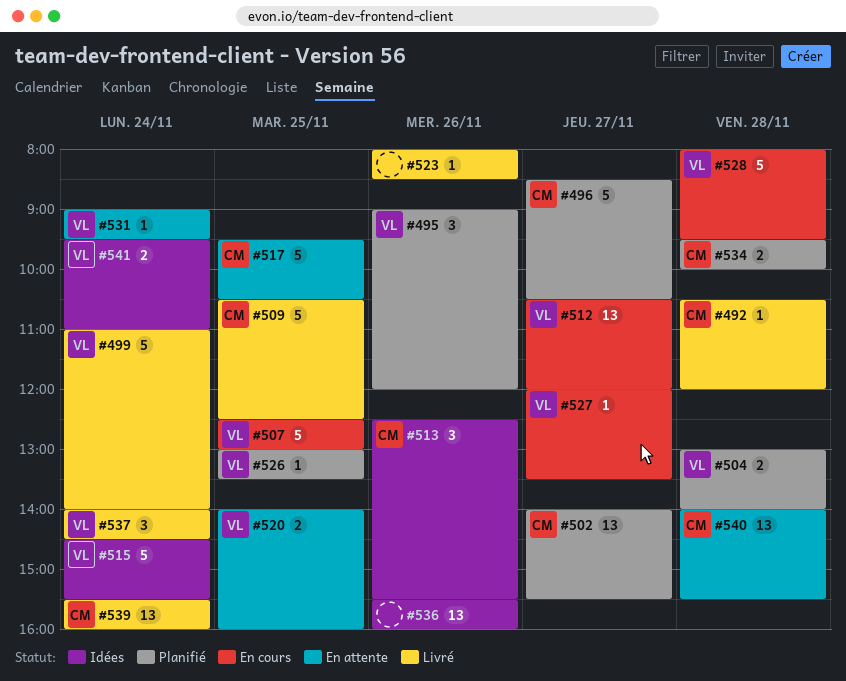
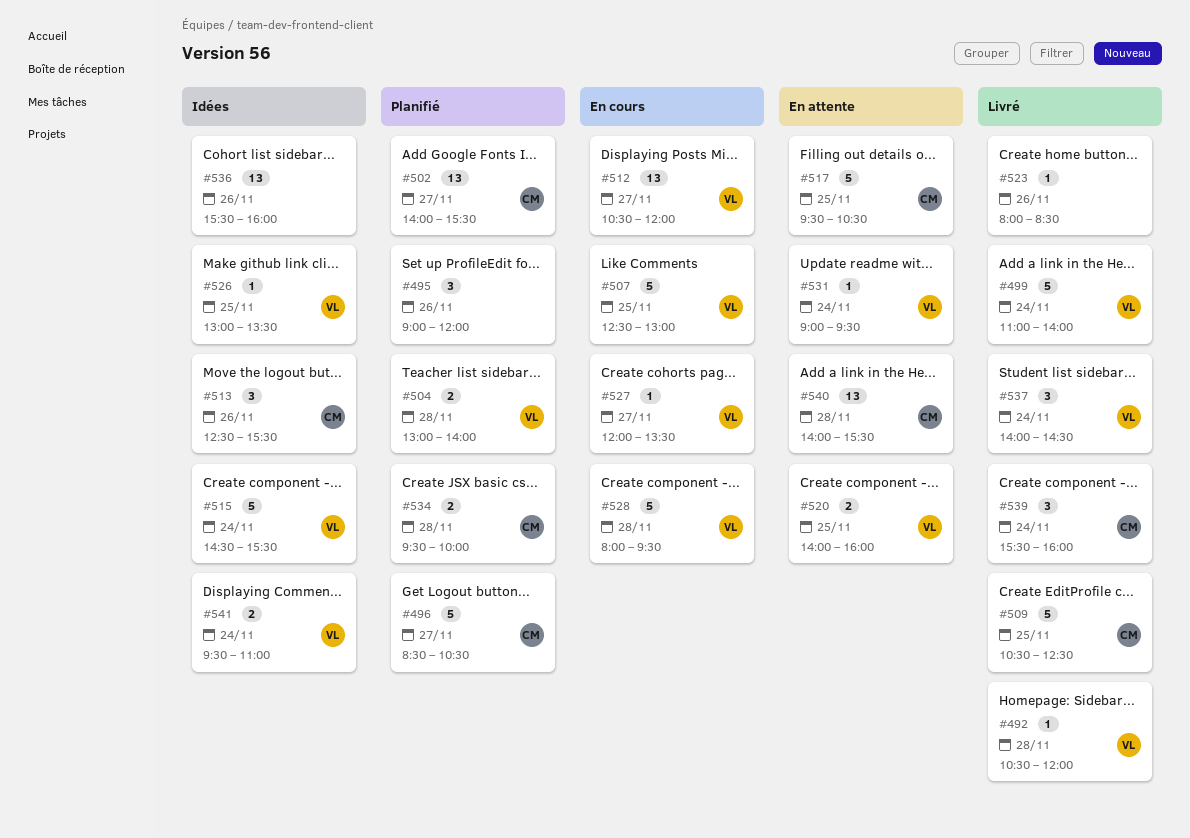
#492, owner: CM -> VL
#495, owner: VL -> none
#526, status: Planifié -> Idées
#539, estimate: 13 -> 3

